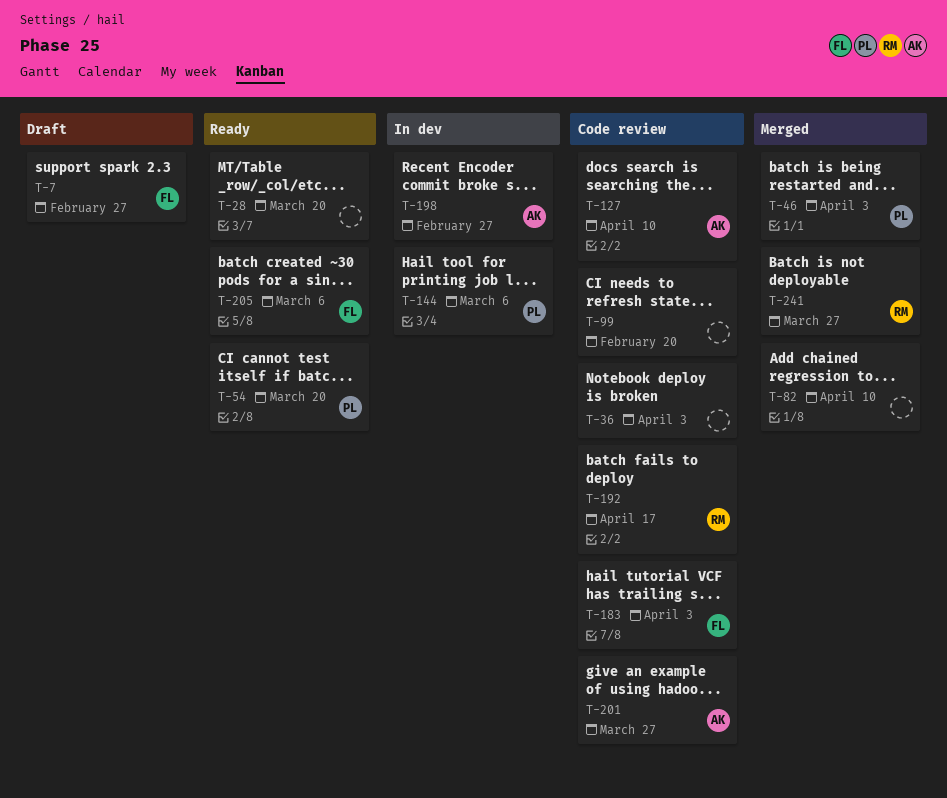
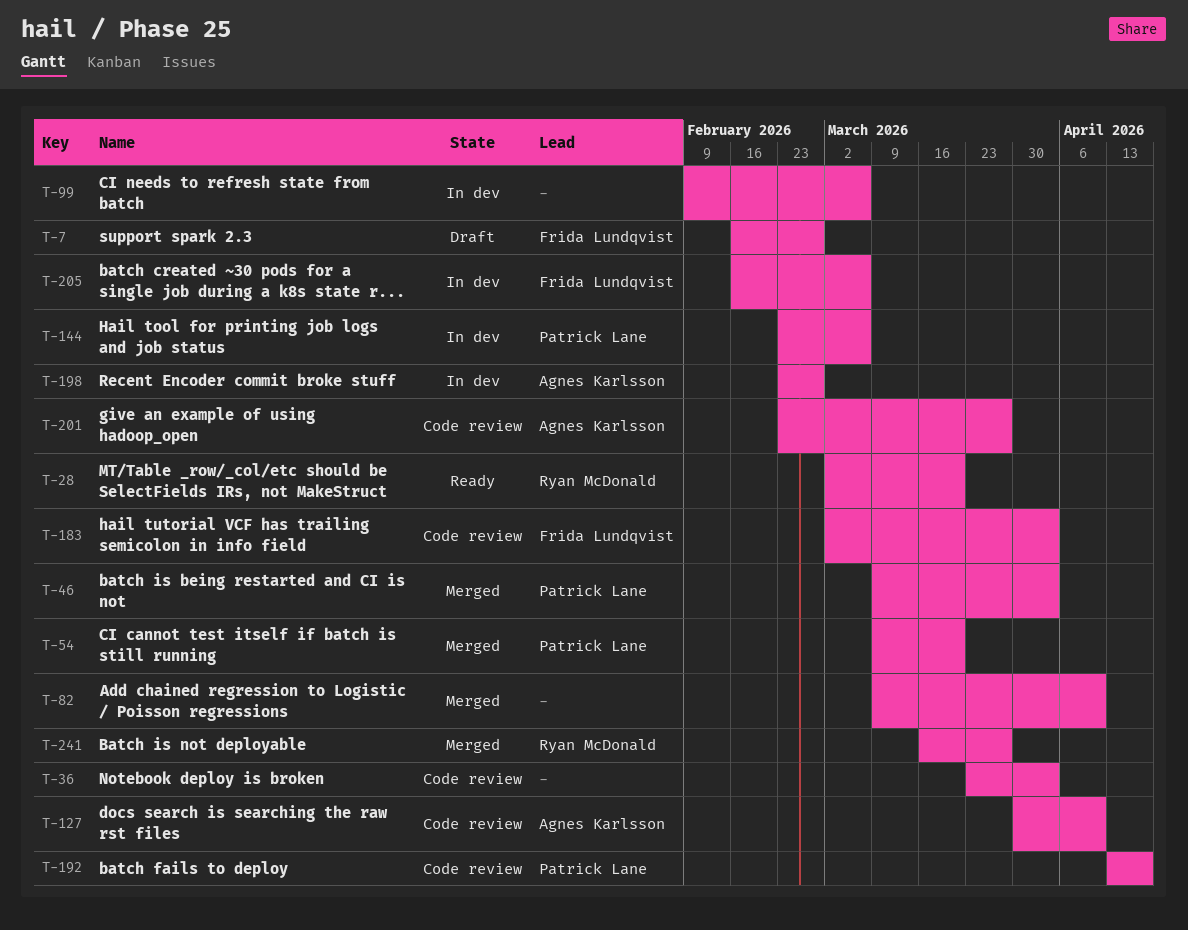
T-28, owner: none -> Ryan McDonald
T-54, status: Ready -> Merged
T-99, status: Code review -> In dev
T-99, due: Feb 20 -> Mar 6
T-192, owner: Ryan McDonald -> Patrick Lane
T-205, status: Ready -> In dev

